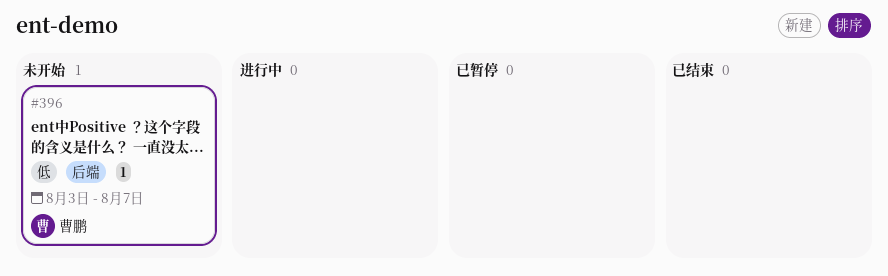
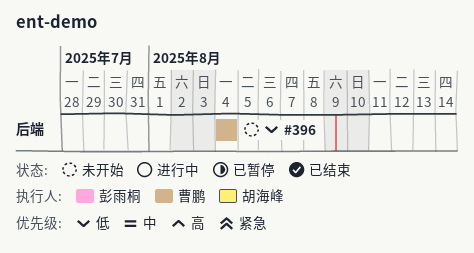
#396, start: Aug 3 -> Aug 4
#396, due: Aug 7 -> Aug 4

